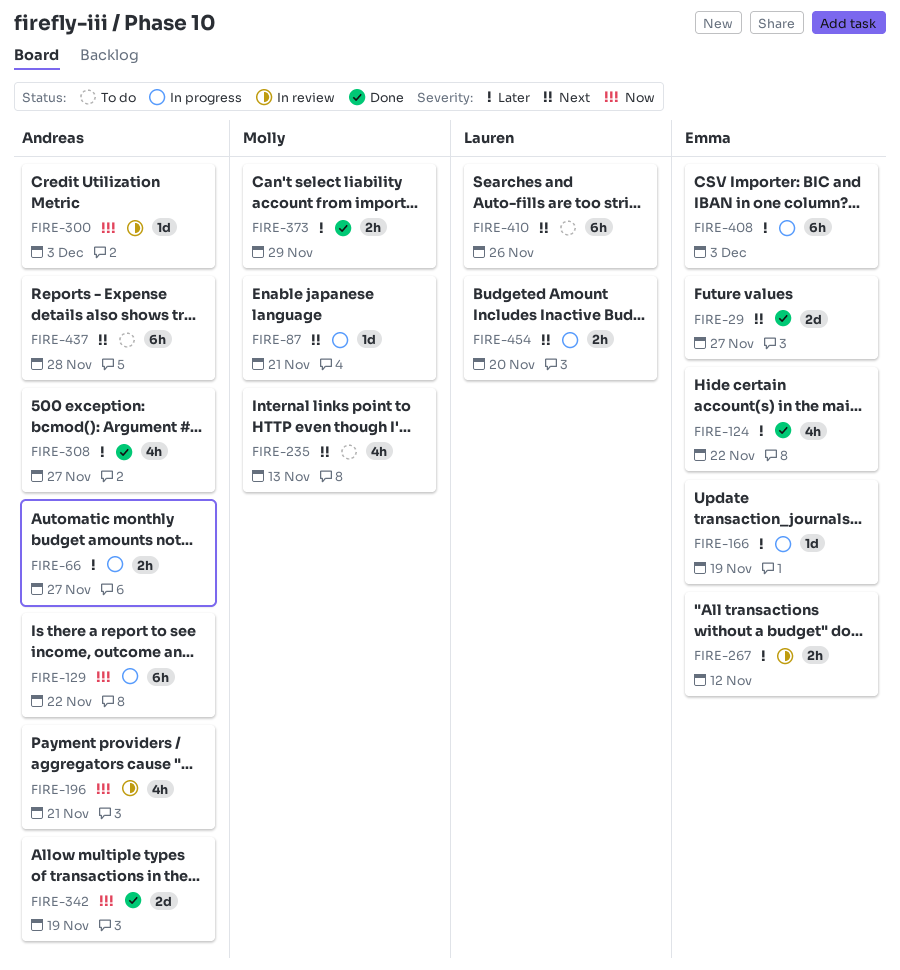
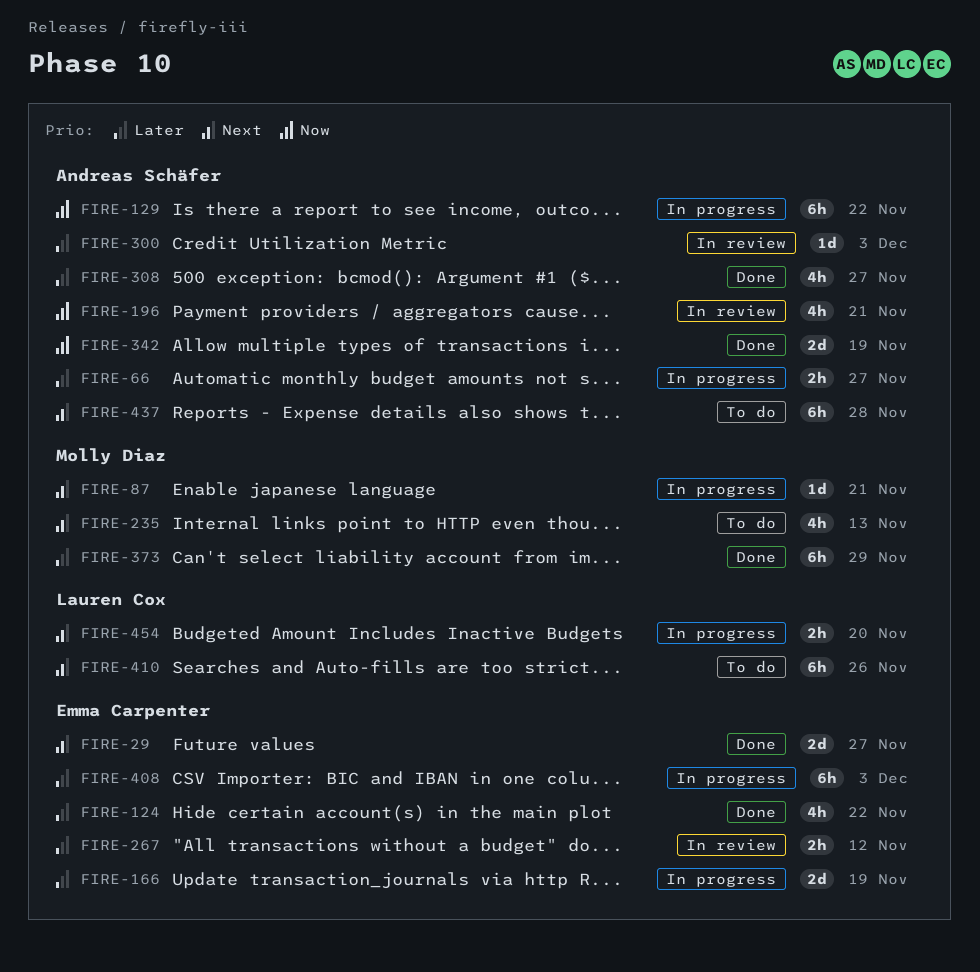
FIRE-166, estimate: 1d -> 2d
FIRE-300, priority: Now -> Later
FIRE-373, estimate: 2h -> 6h

